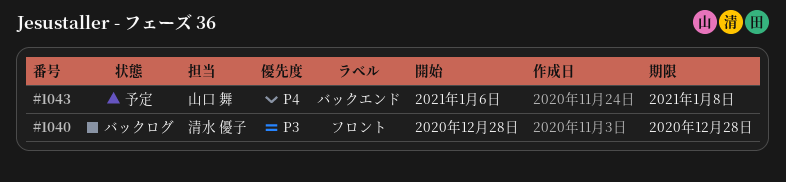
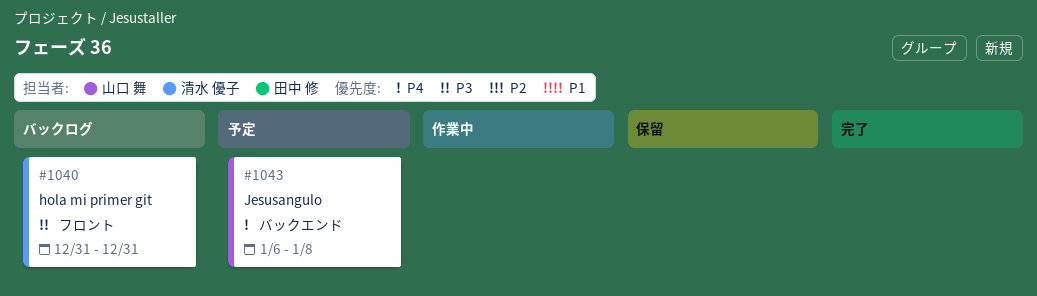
#1040, start: Dec 28 -> Dec 31
#1040, due: Dec 28 -> Dec 31

